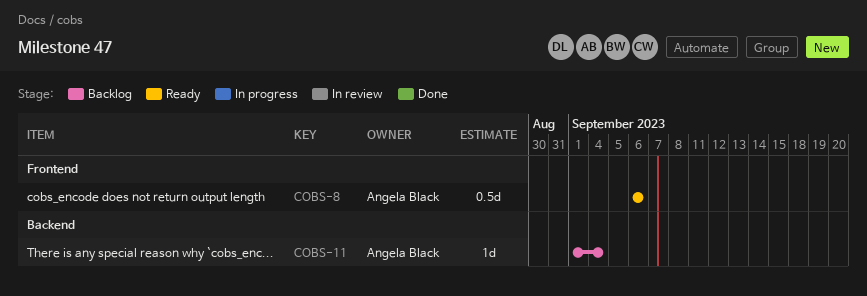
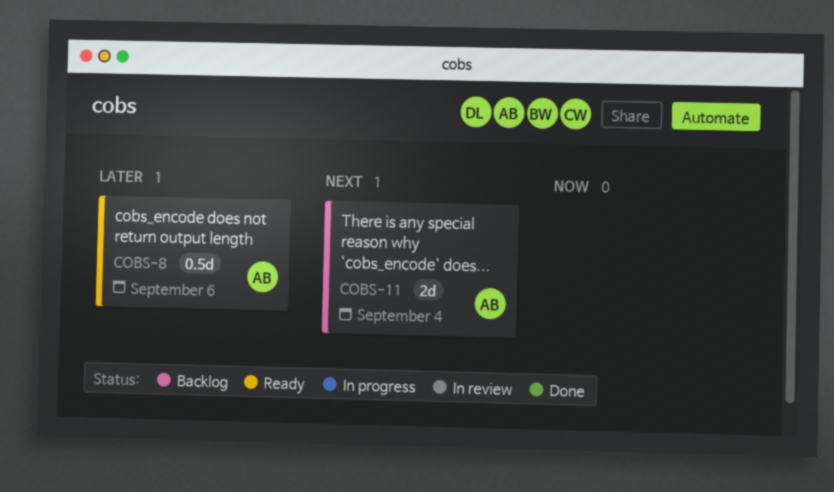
COBS-11, estimate: 1d -> 2d

